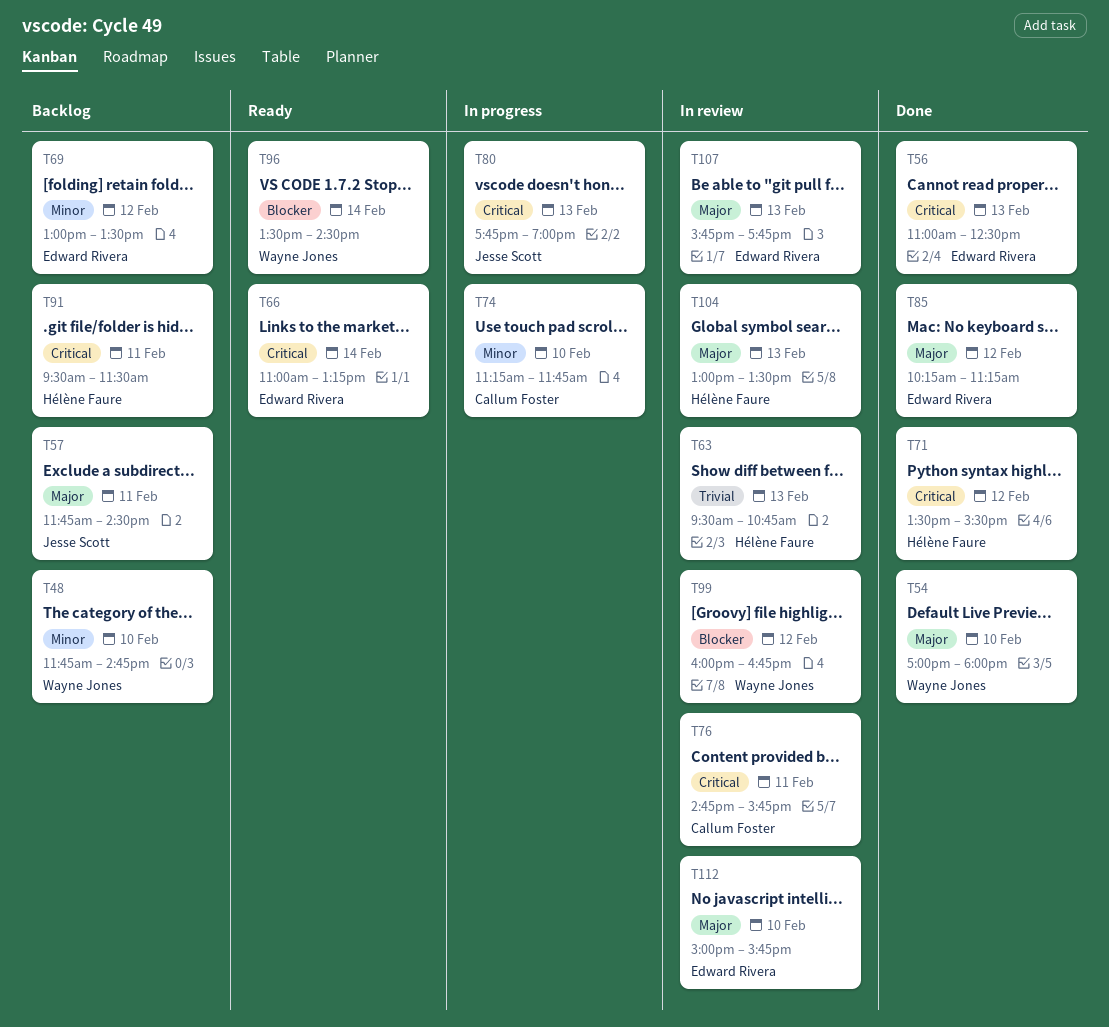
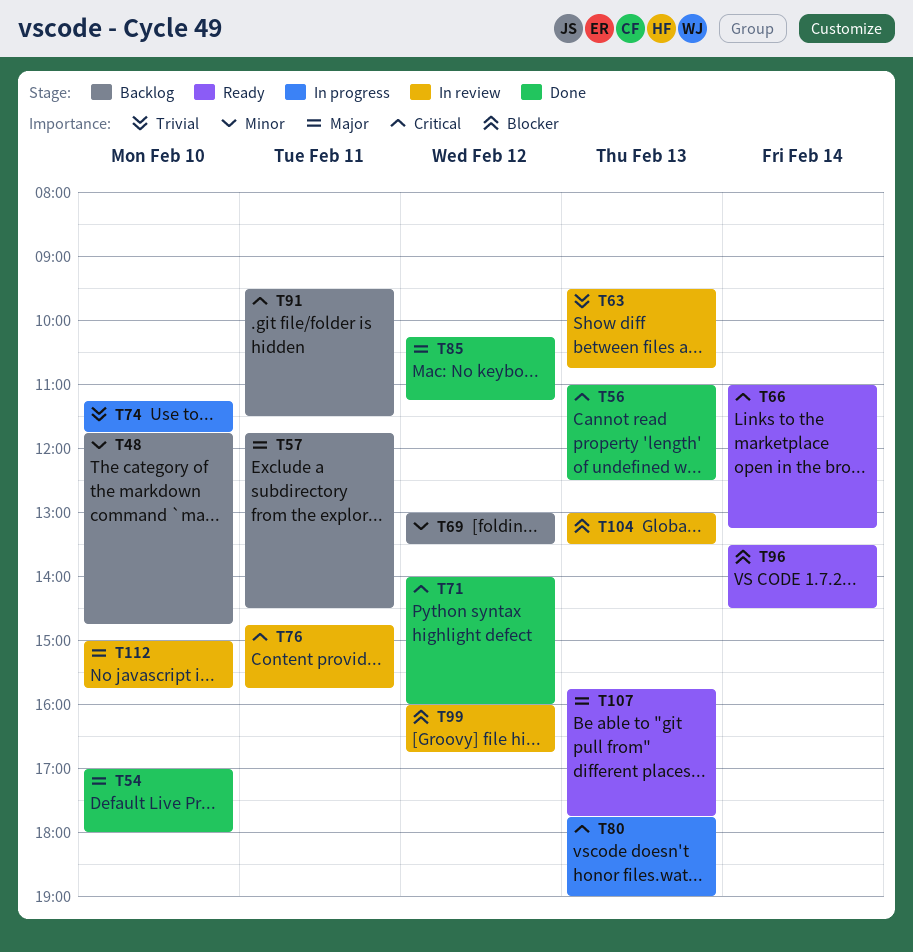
T71, begins: 13:30 -> 14:00
T71, ends: 15:30 -> 16:00
T74, priority: Minor -> Trivial
T104, priority: Major -> Blocker
T107, status: In review -> Ready

